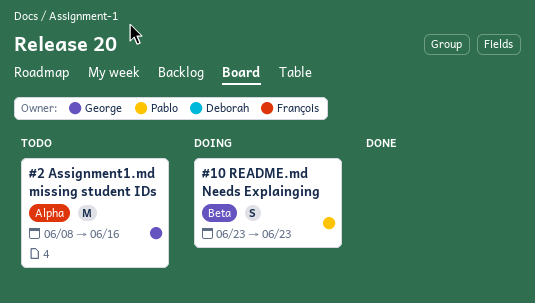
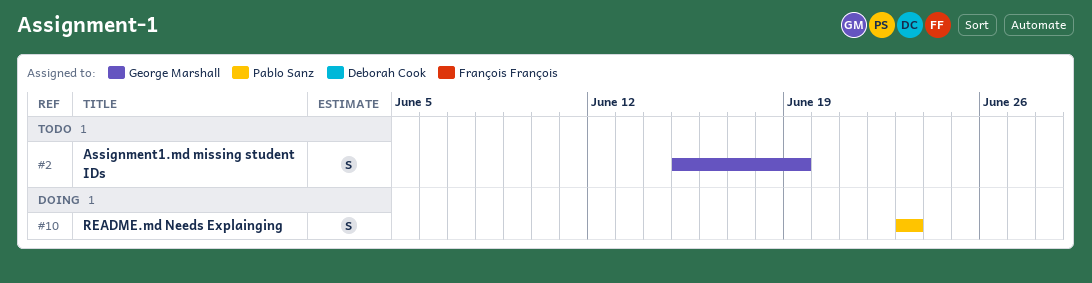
#2, estimate: M -> S
#2, start: Jun 8 -> Jun 15
#2, due: Jun 16 -> Jun 19

